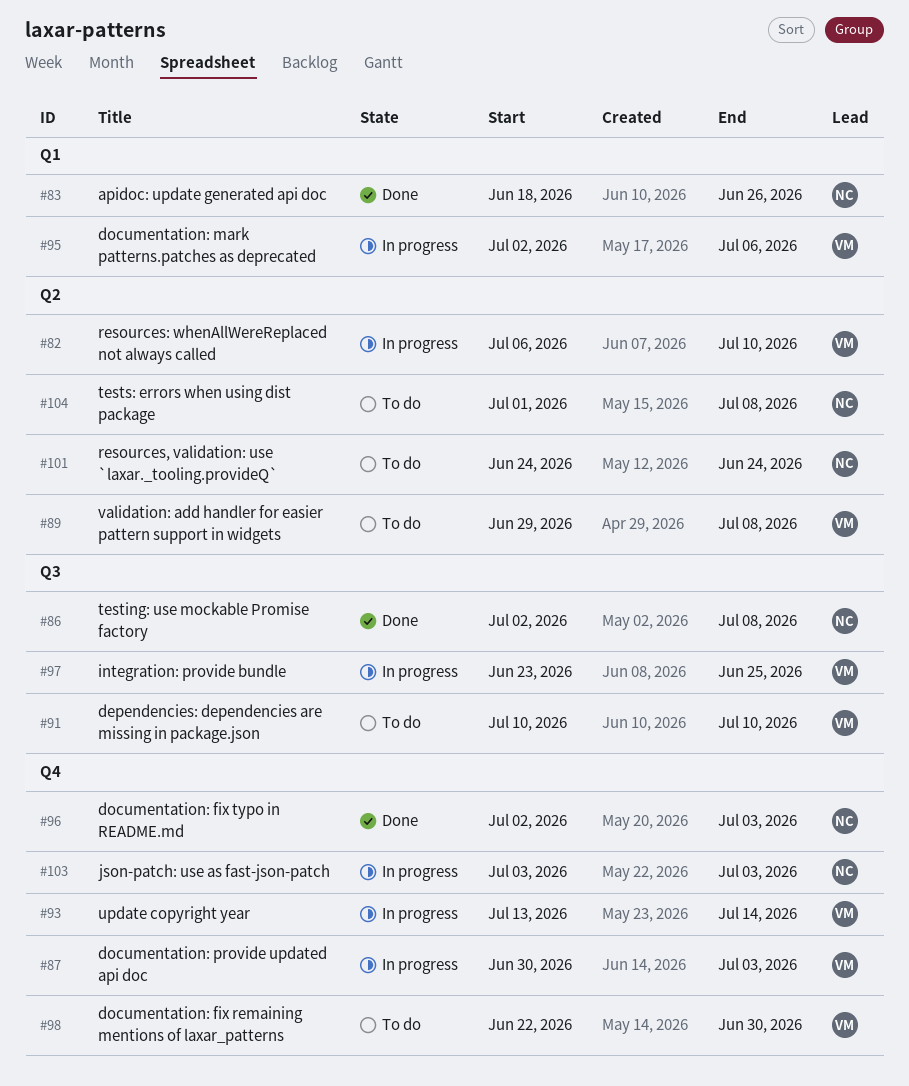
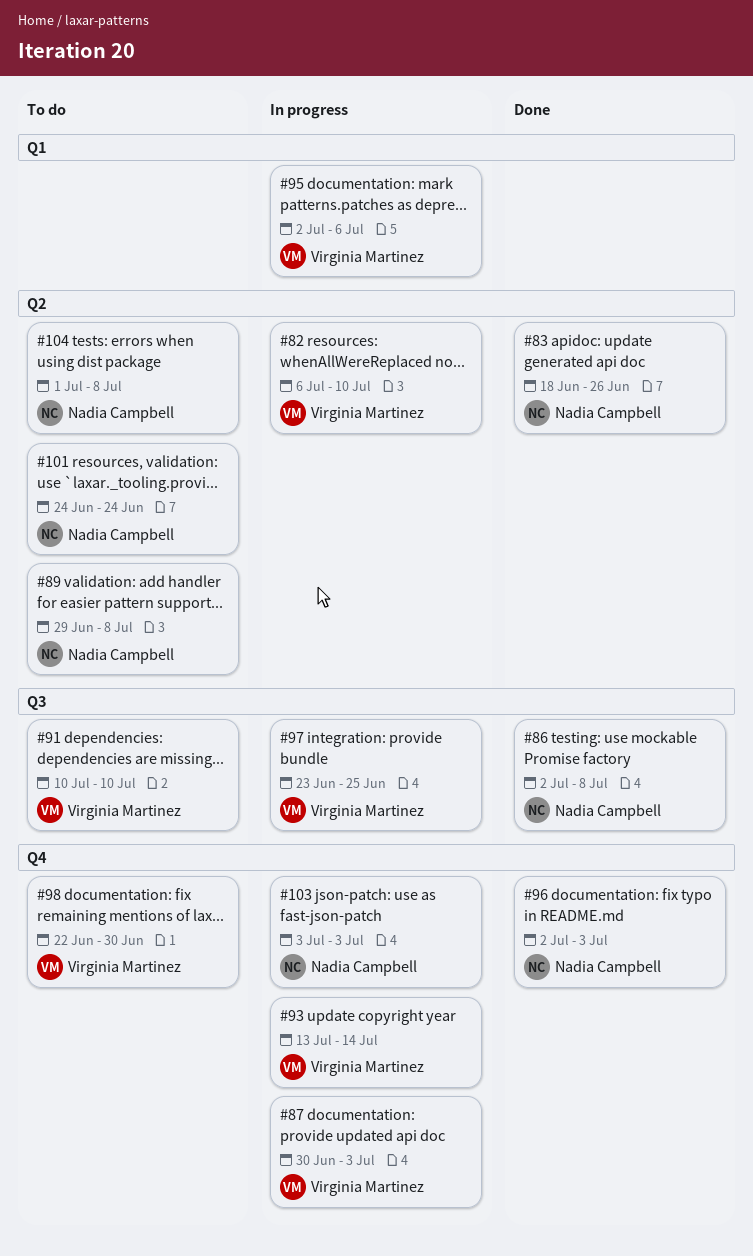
#83, label: Q1 -> Q2
#89, owner: Virginia Martinez -> Nadia Campbell

